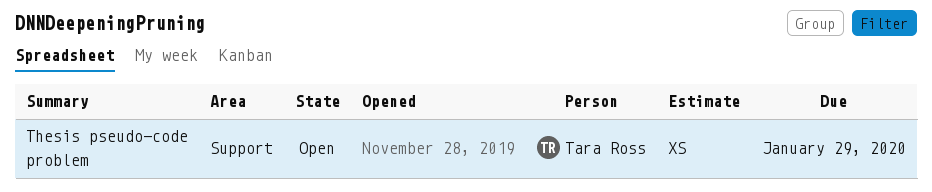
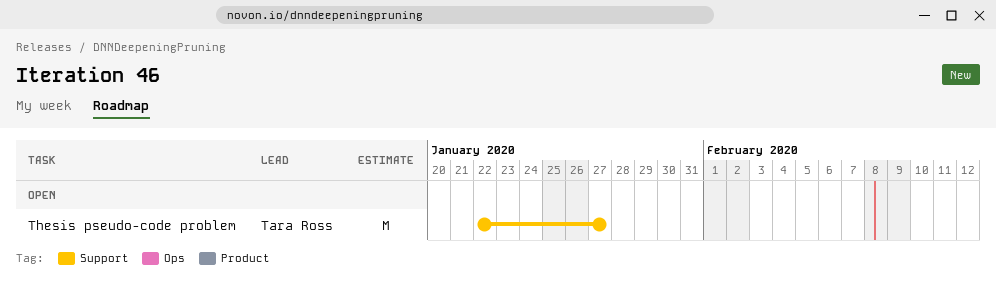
Thesis pseudo-code problem, estimate: XS -> M
Thesis pseudo-code problem, due: Jan 29 -> Jan 27

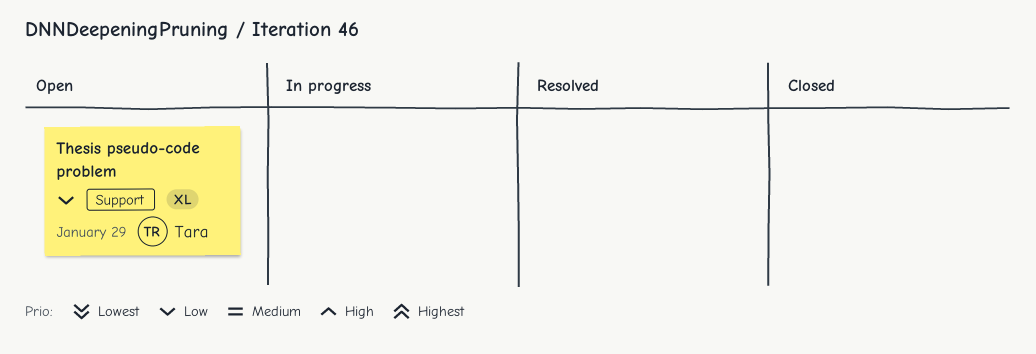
Thesis pseudo-code problem, estimate: M -> XL
Thesis pseudo-code problem, due: Jan 27 -> Jan 29

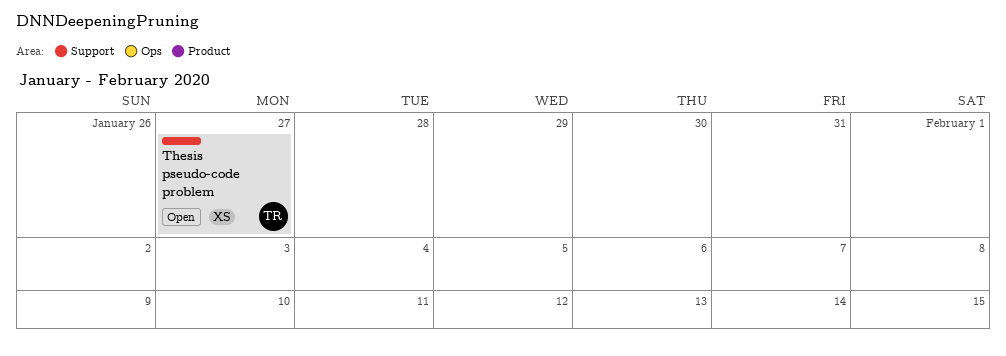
Thesis pseudo-code problem, estimate: XL -> XS
Thesis pseudo-code problem, due: Jan 29 -> Jan 27

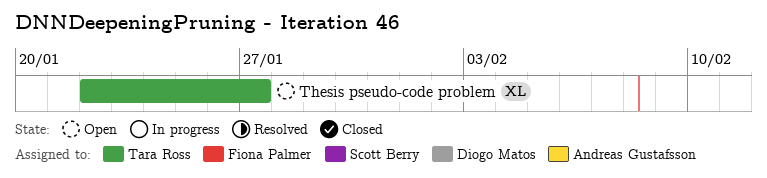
Thesis pseudo-code problem, estimate: XS -> XL

